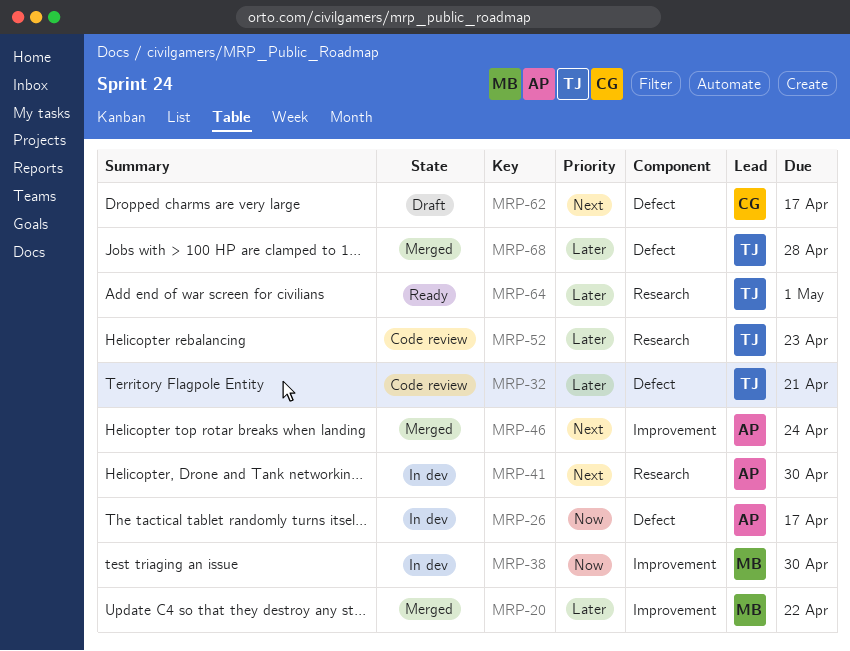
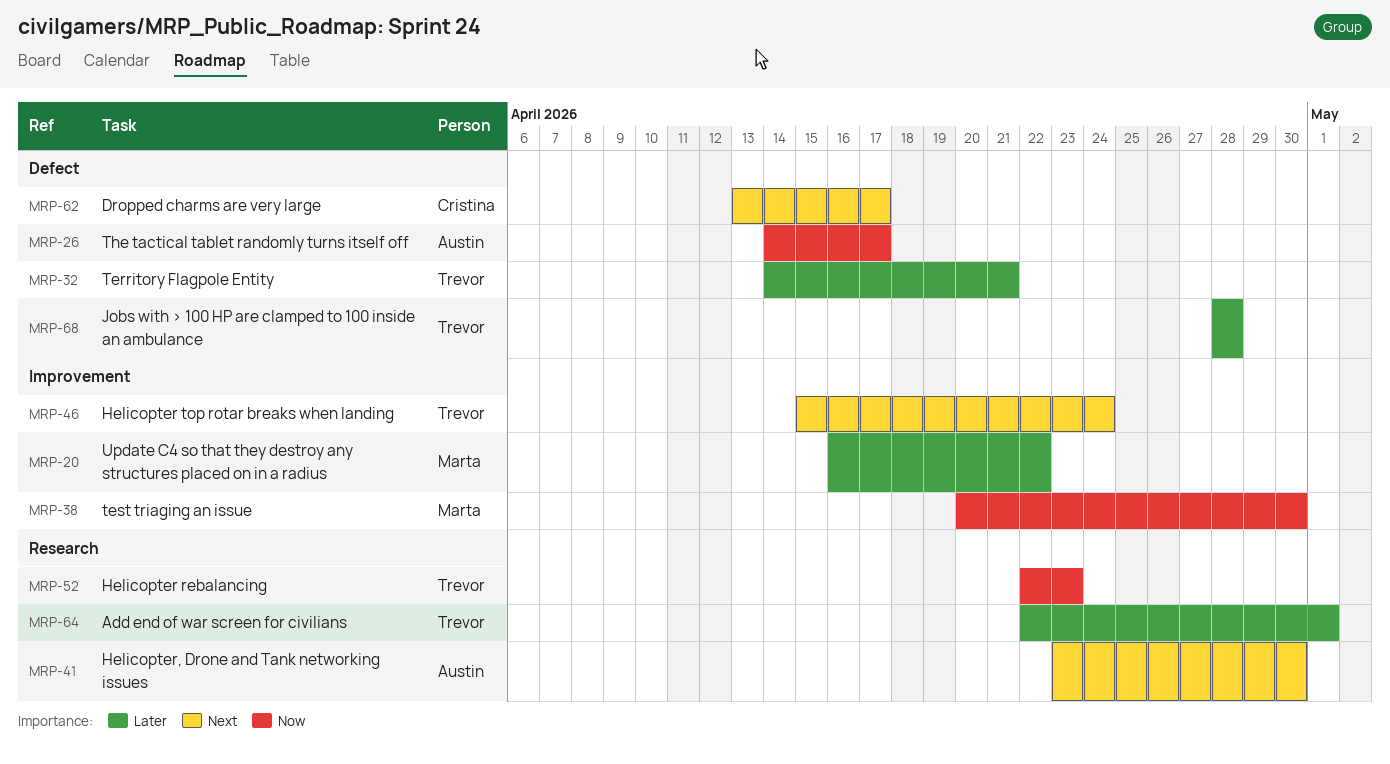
MRP-46, owner: Austin -> Trevor
MRP-52, priority: Later -> Now

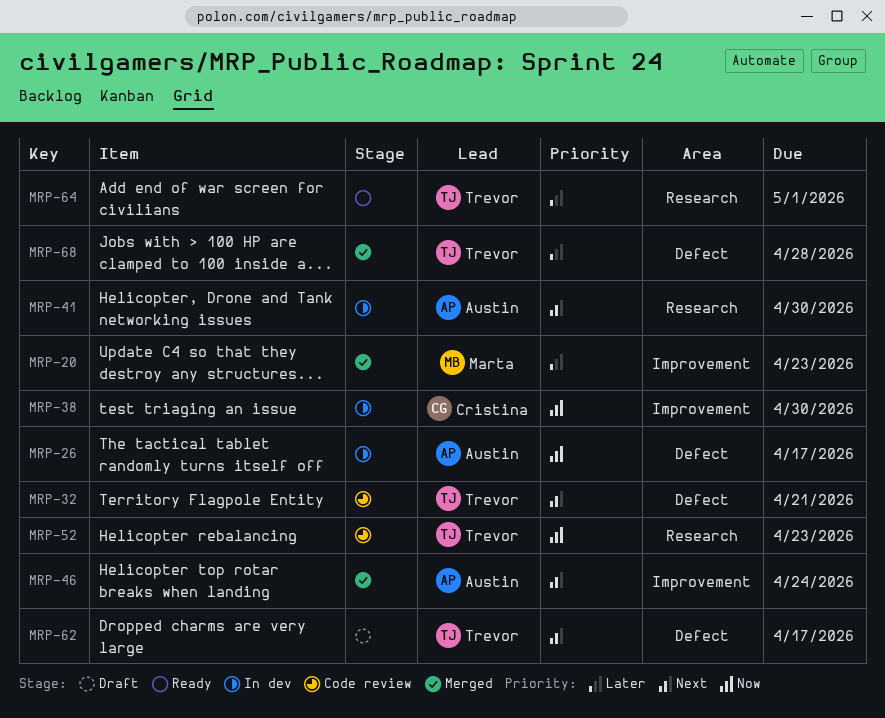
MRP-20, due: Apr 22 -> Apr 23
MRP-32, priority: Later -> Next
MRP-38, owner: Marta -> Cristina
MRP-46, owner: Trevor -> Austin
MRP-62, owner: Cristina -> Trevor

